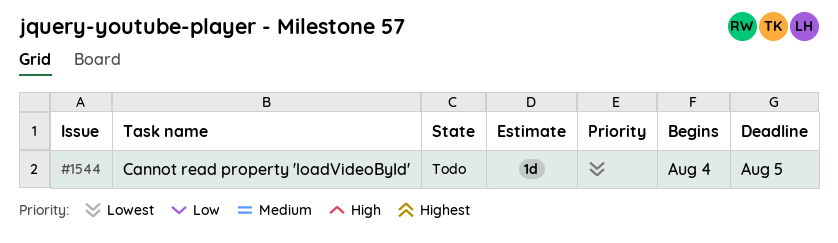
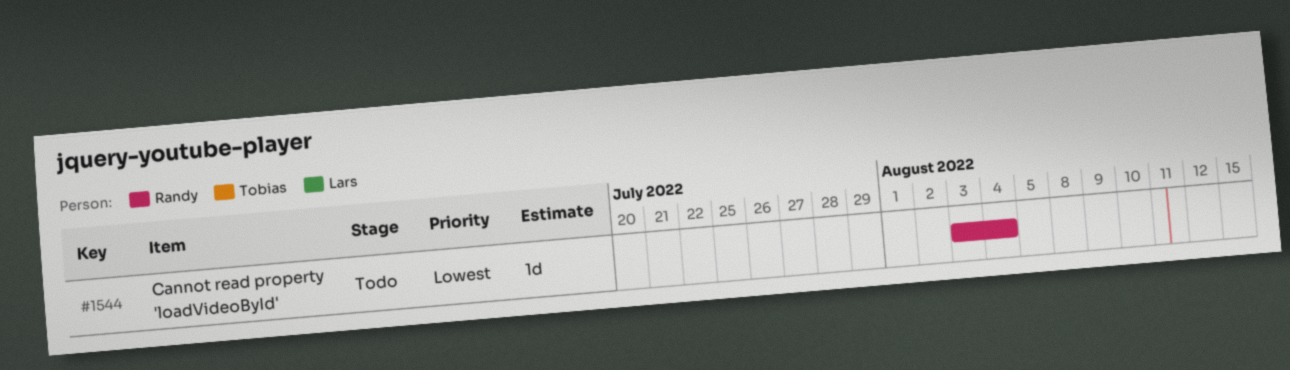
#1544, start: Aug 4 -> Aug 3
#1544, due: Aug 5 -> Aug 4

